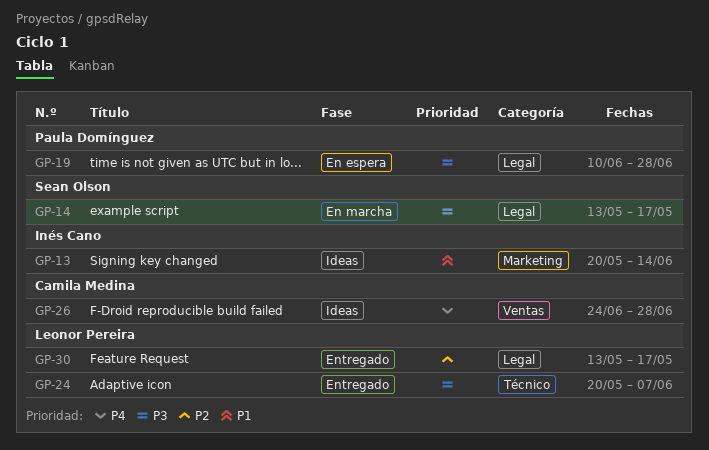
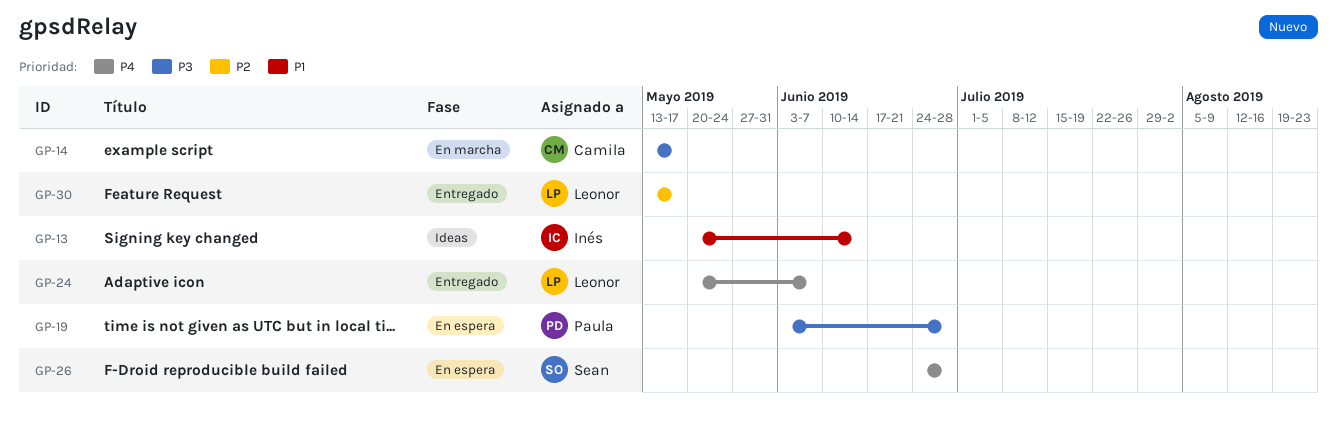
GP-14, owner: Sean Olson -> Camila Medina
GP-19, start: Jun 10 -> Jun 3
GP-24, priority: P3 -> P4
GP-26, status: Ideas -> En espera
GP-26, owner: Camila Medina -> Sean Olson

